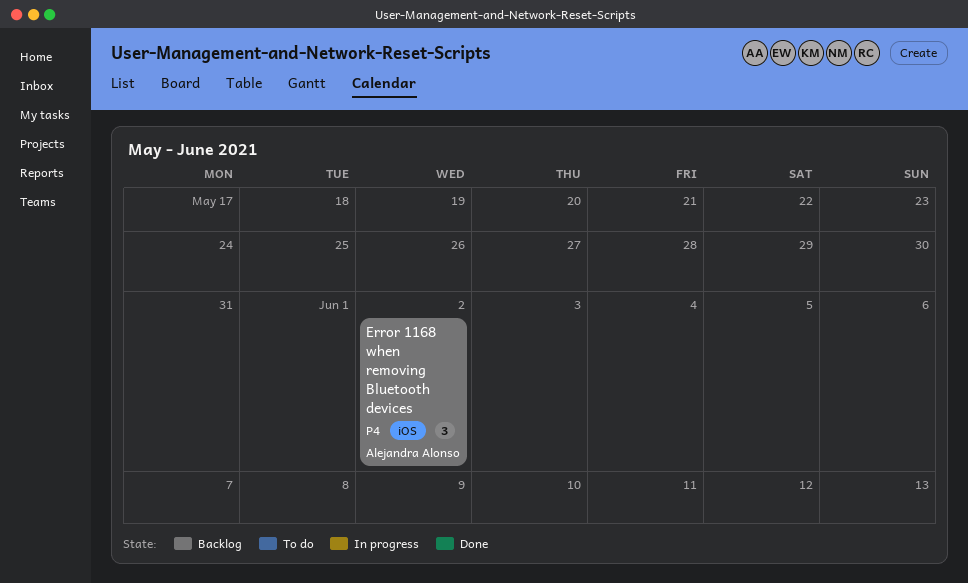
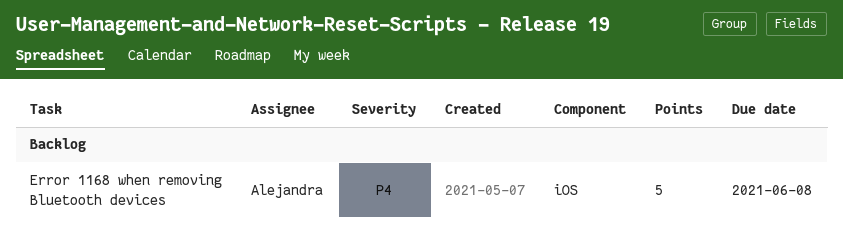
Error 1168 when removing Bluetooth devices, estimate: 3 -> 5
Error 1168 when removing Bluetooth devices, due: Jun 2 -> Jun 8

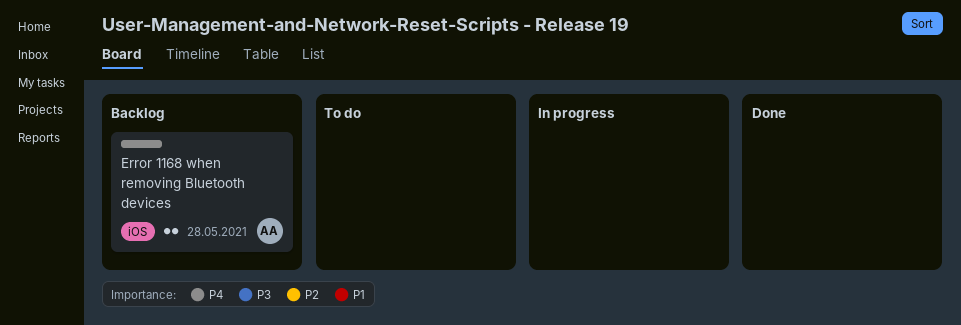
Error 1168 when removing Bluetooth devices, estimate: 5 -> 2
Error 1168 when removing Bluetooth devices, due: Jun 8 -> May 28

